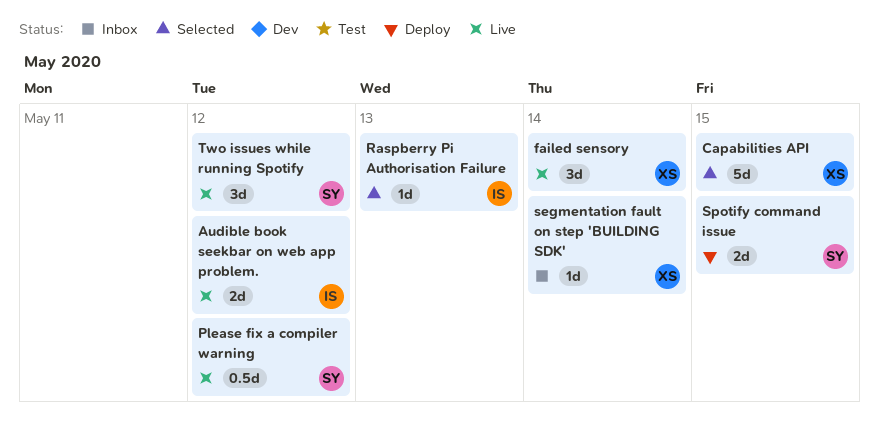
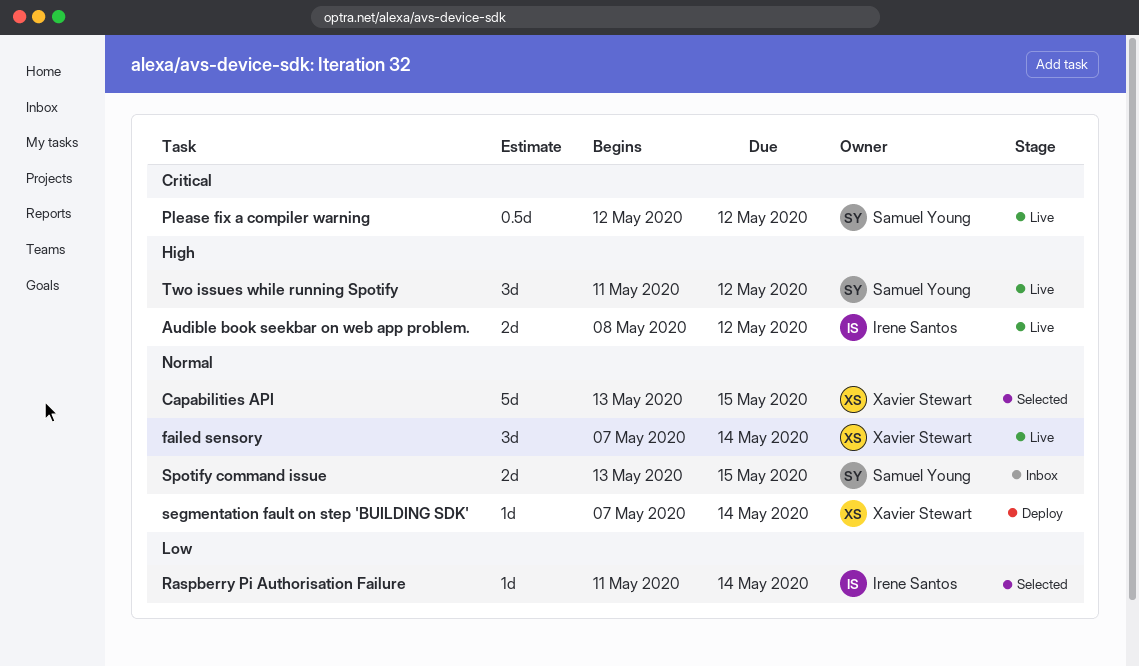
Raspberry Pi Authorisation Failure, due: May 13 -> May 14
segmentation fault on step 'BUILDING SDK', status: Inbox -> Deploy
Spotify command issue, status: Deploy -> Inbox

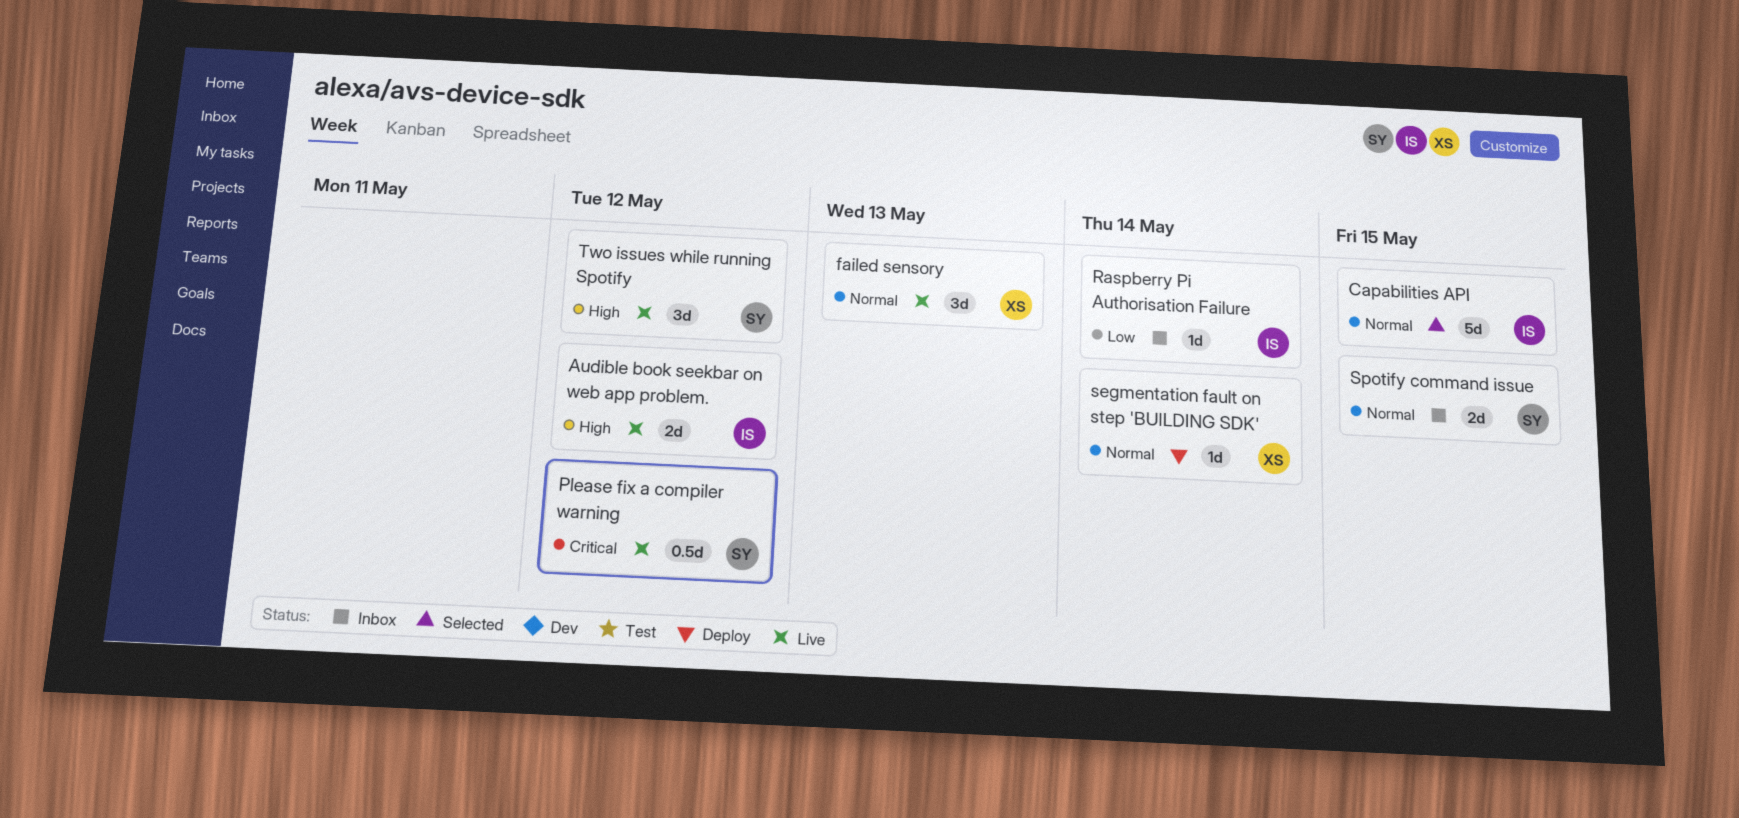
Capabilities API, owner: Xavier Stewart -> Irene Santos
failed sensory, due: May 14 -> May 13
Raspberry Pi Authorisation Failure, status: Selected -> Inbox

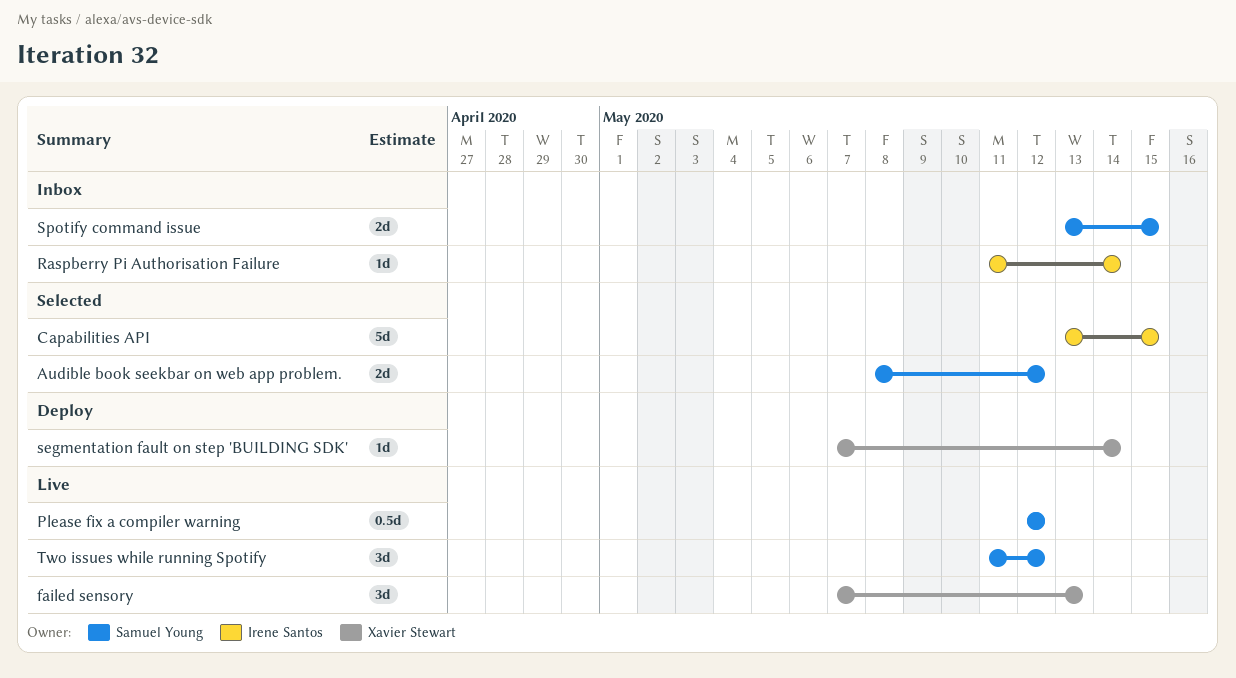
Audible book seekbar on web app problem., status: Live -> Selected
Audible book seekbar on web app problem., owner: Irene Santos -> Samuel Young

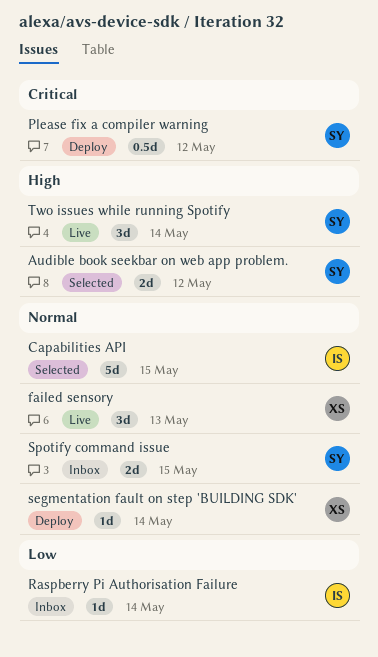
Please fix a compiler warning, status: Live -> Deploy
Two issues while running Spotify, due: May 12 -> May 14

